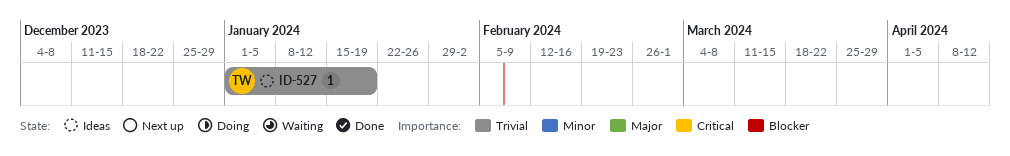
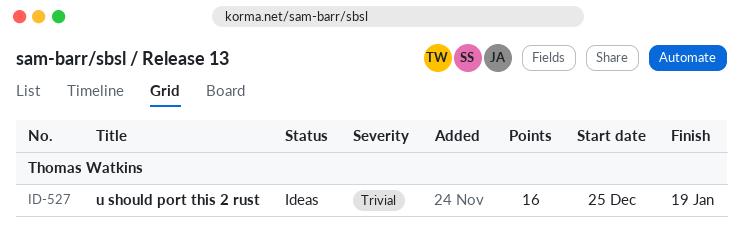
ID-527, estimate: 1 -> 16
ID-527, start: Jan 1 -> Dec 25

